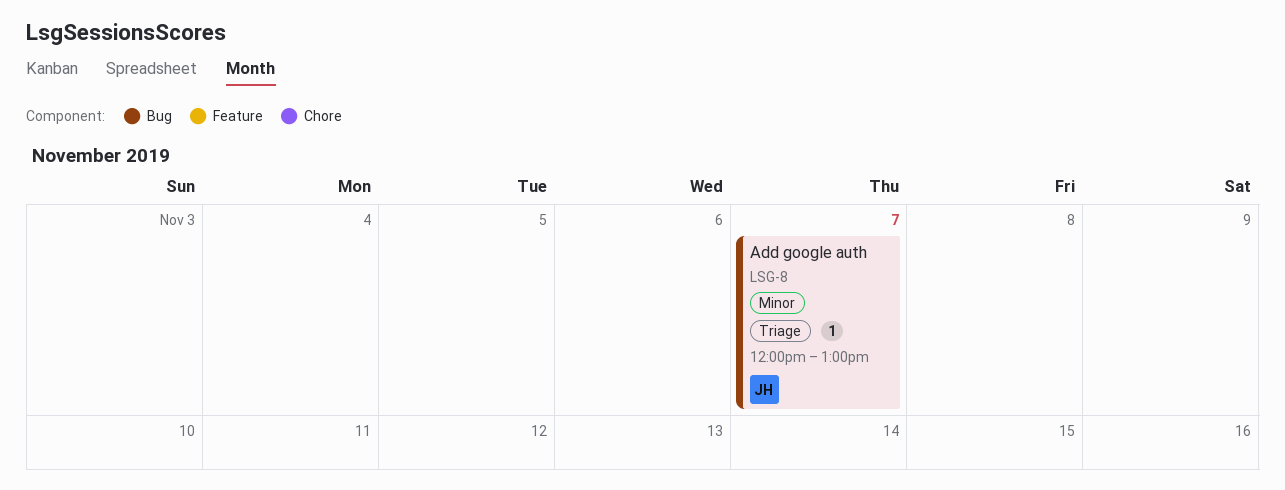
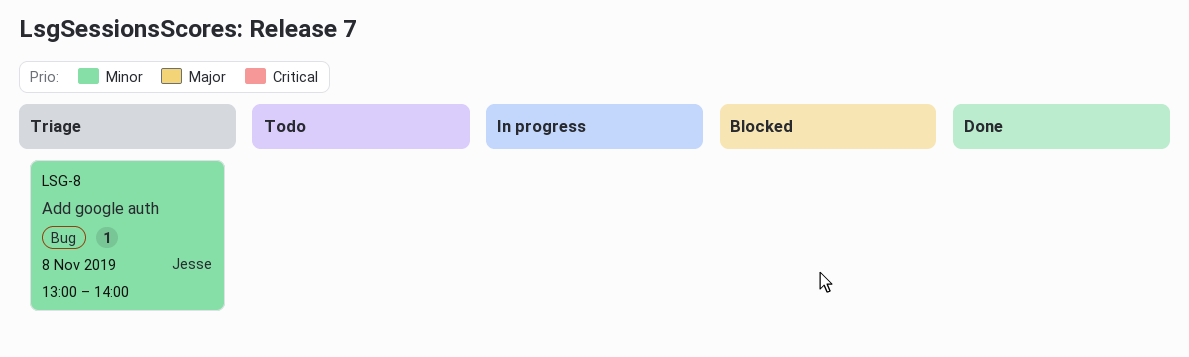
LSG-8, day: Nov 7 -> Nov 8
LSG-8, begins: 12:00 -> 13:00
LSG-8, ends: 13:00 -> 14:00

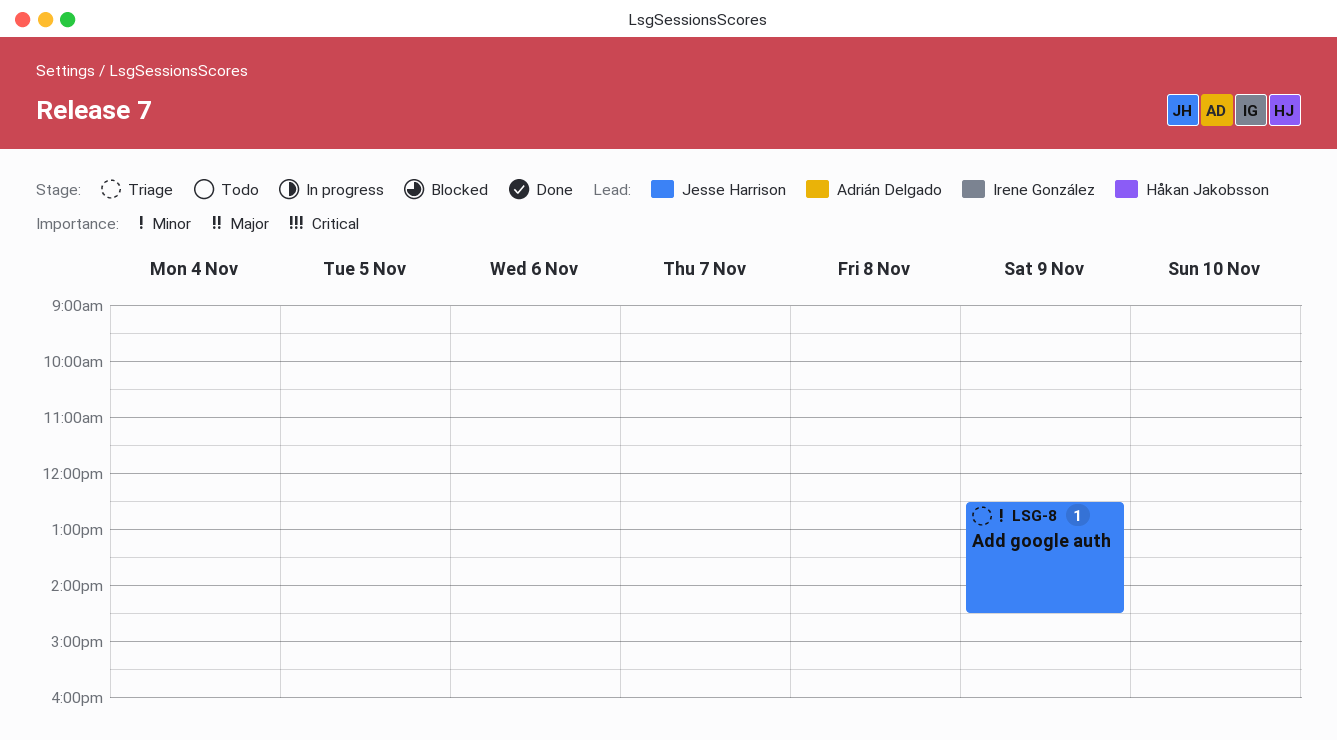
LSG-8, day: Nov 8 -> Nov 9
LSG-8, begins: 13:00 -> 12:30
LSG-8, ends: 14:00 -> 14:30

